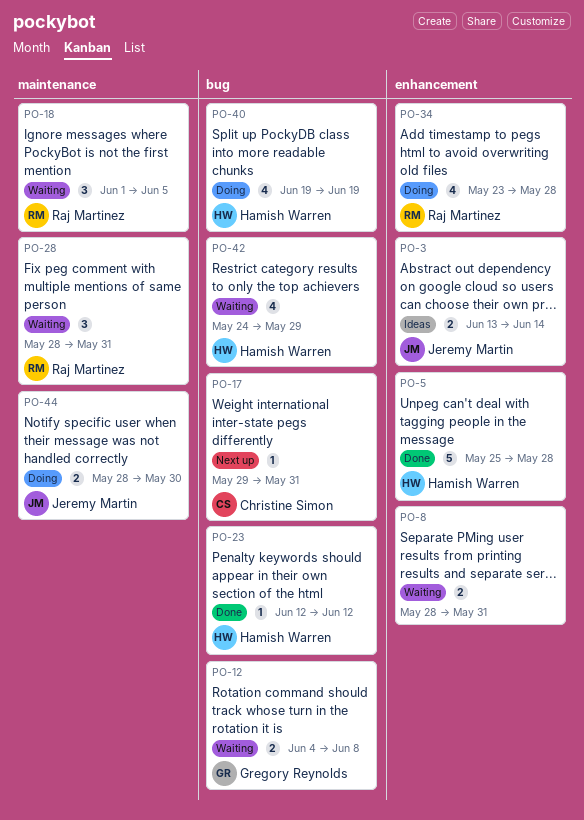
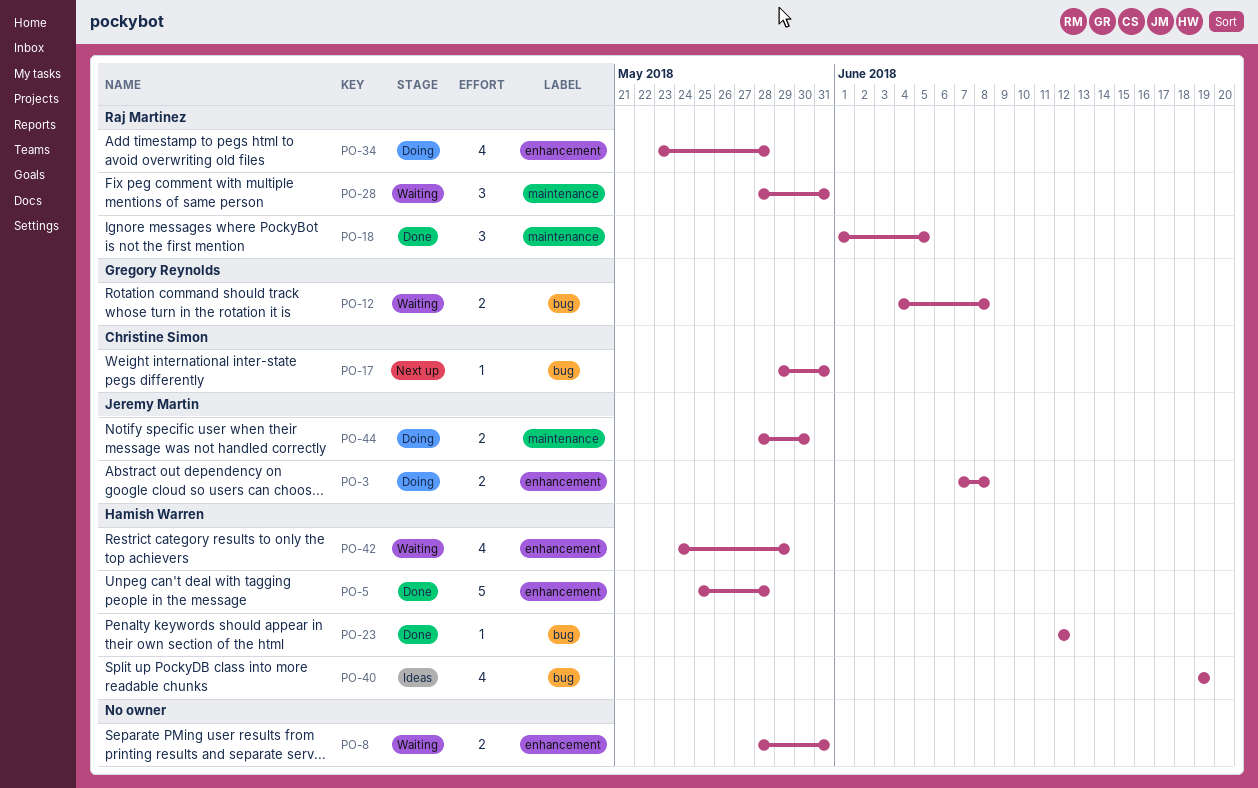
PO-3, status: Ideas -> Doing
PO-3, start: Jun 13 -> Jun 7
PO-3, due: Jun 14 -> Jun 8
PO-18, status: Waiting -> Done
PO-40, status: Doing -> Ideas
PO-42, label: bug -> enhancement

